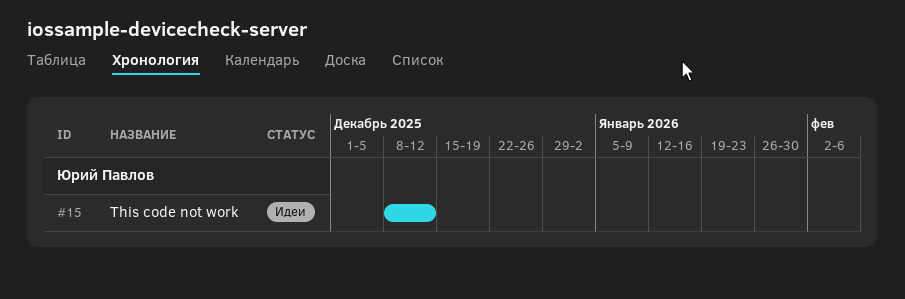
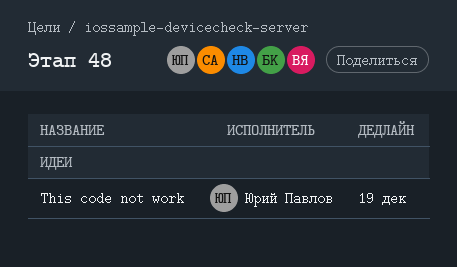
This code not work, due: Dec 12 -> Dec 19

